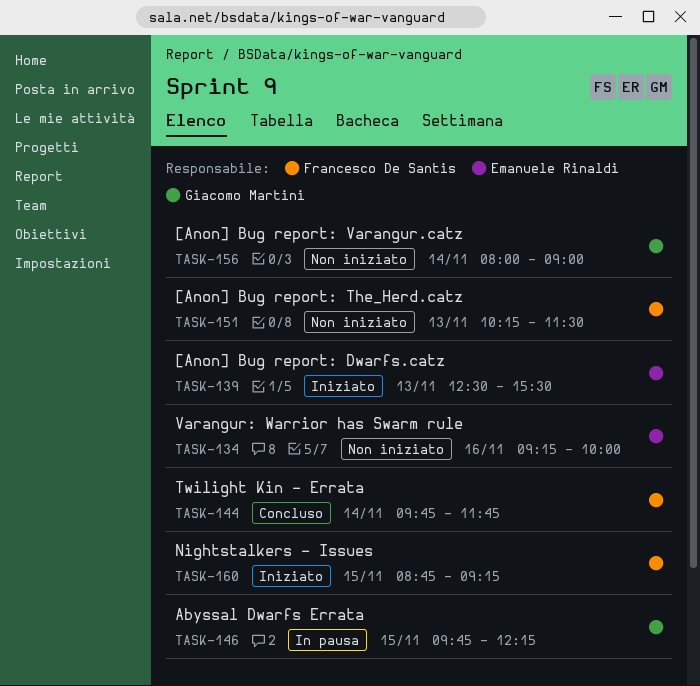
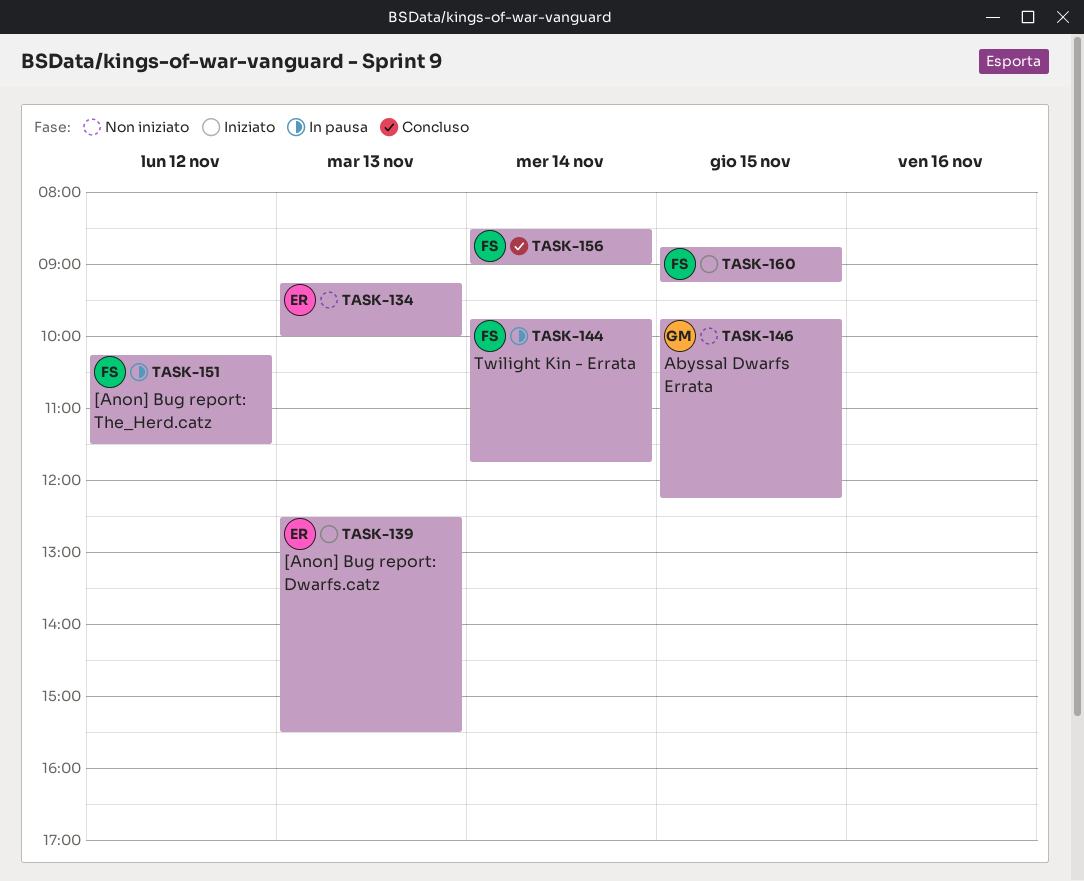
TASK-134, day: Nov 16 -> Nov 13
TASK-144, status: Concluso -> In pausa
TASK-146, status: In pausa -> Non iniziato
TASK-151, status: Non iniziato -> In pausa
TASK-151, day: Nov 13 -> Nov 12
TASK-156, status: Non iniziato -> Concluso
TASK-156, owner: Giacomo Martini -> Francesco De Santis
TASK-156, begins: 08:00 -> 08:30

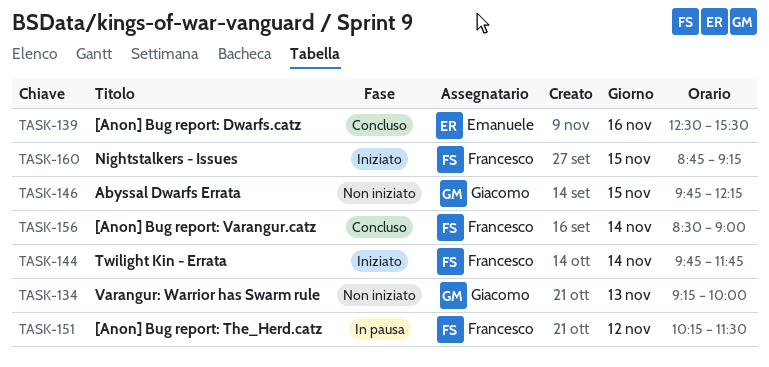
TASK-134, owner: Emanuele -> Giacomo
TASK-139, status: Iniziato -> Concluso
TASK-139, day: Nov 13 -> Nov 16
TASK-144, status: In pausa -> Iniziato

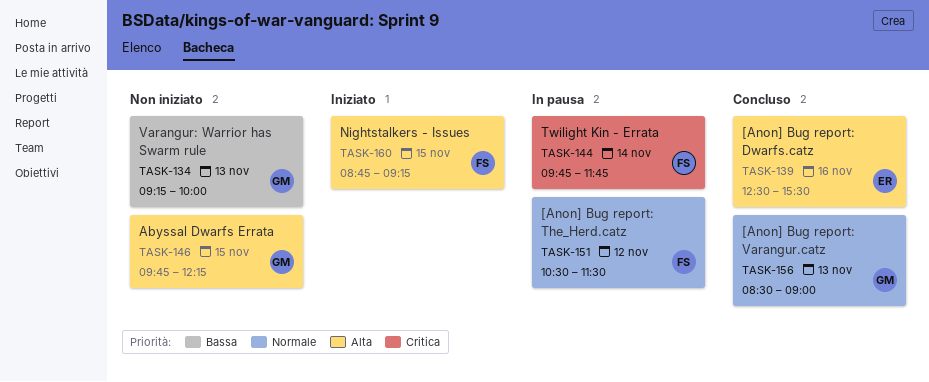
TASK-144, status: Iniziato -> In pausa
TASK-151, begins: 10:15 -> 10:30
TASK-156, owner: Francesco -> Giacomo
TASK-156, day: Nov 14 -> Nov 13

